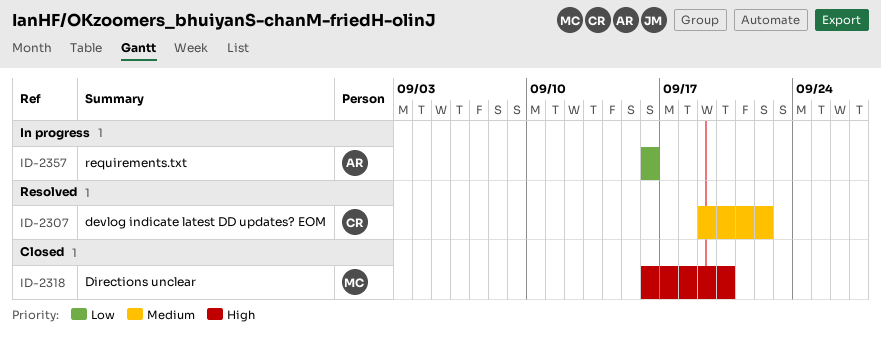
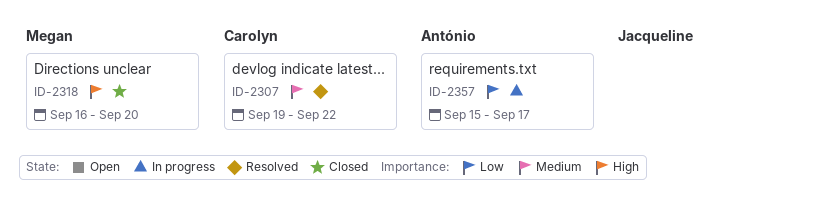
ID-2357, start: Sep 16 -> Sep 15
ID-2357, due: Sep 16 -> Sep 17

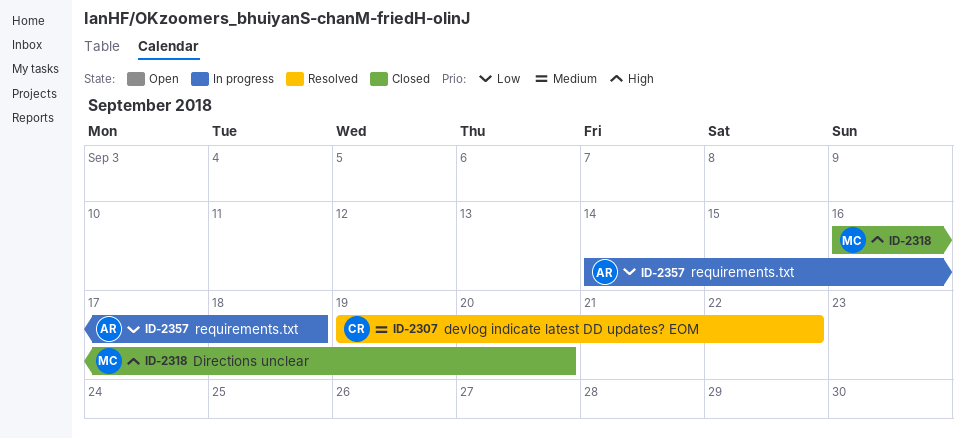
ID-2357, start: Sep 15 -> Sep 14
ID-2357, due: Sep 17 -> Sep 18

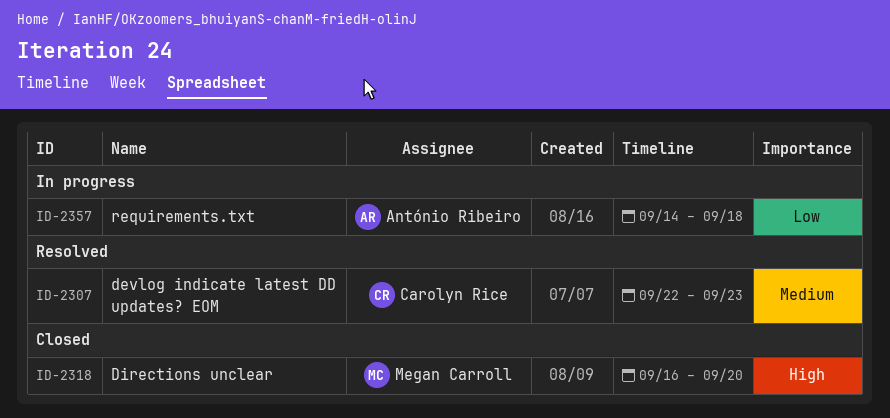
ID-2307, start: Sep 19 -> Sep 22
ID-2307, due: Sep 22 -> Sep 23

